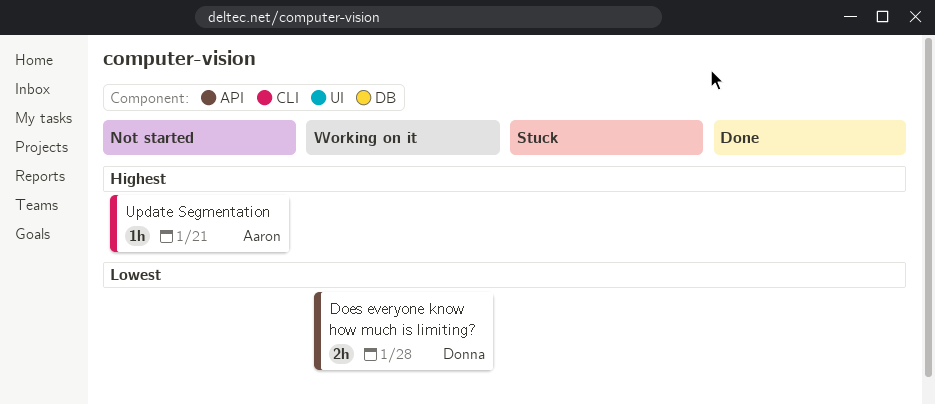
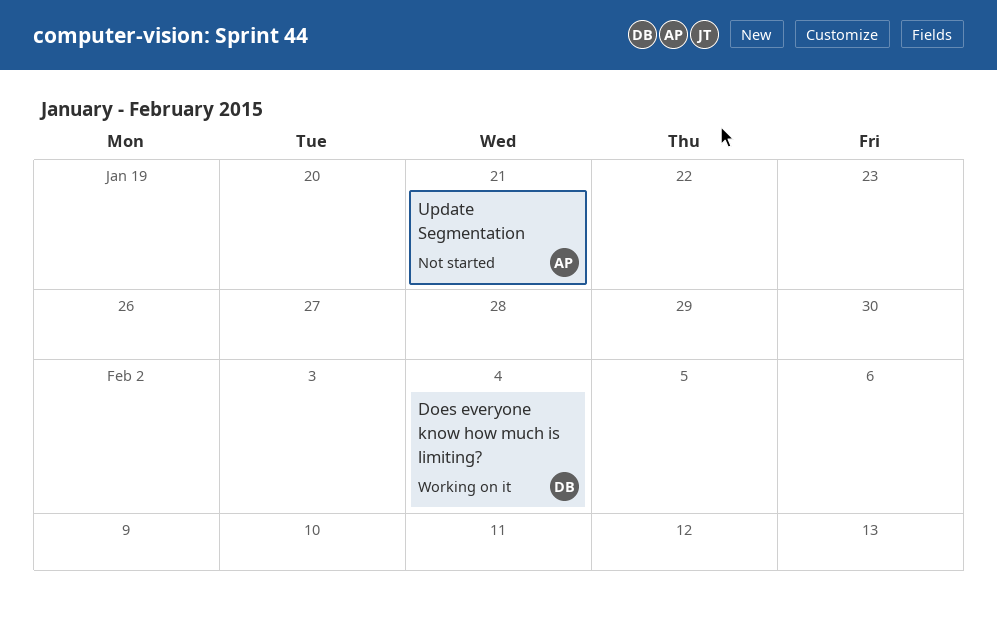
Does everyone know how much is limiting?, due: Jan 28 -> Feb 4

